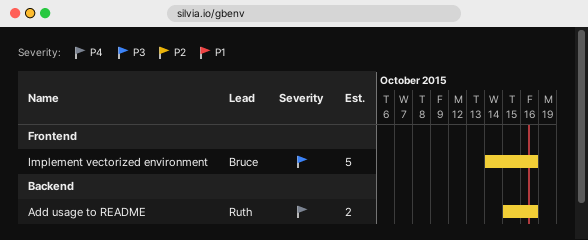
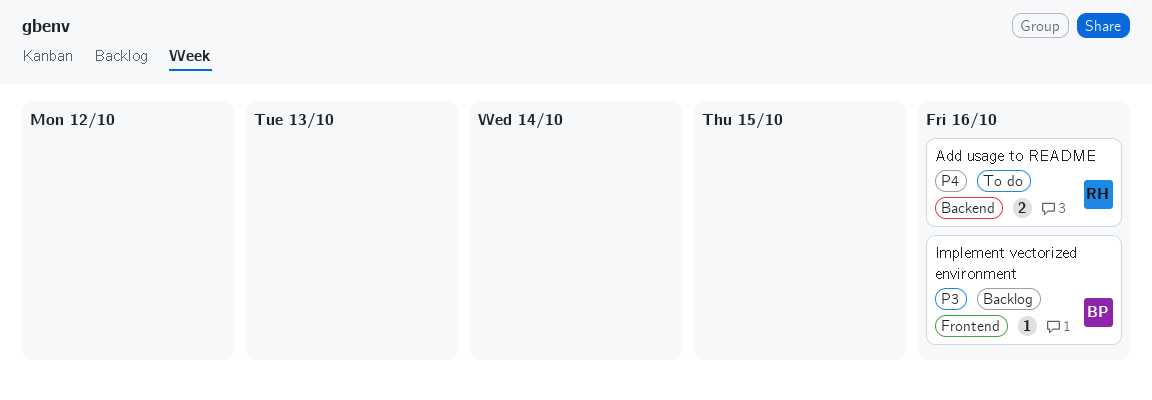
Implement vectorized environment, estimate: 5 -> 1

